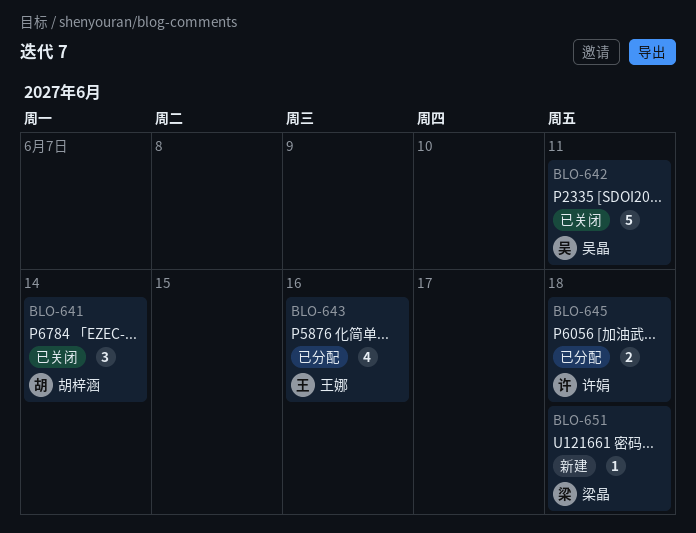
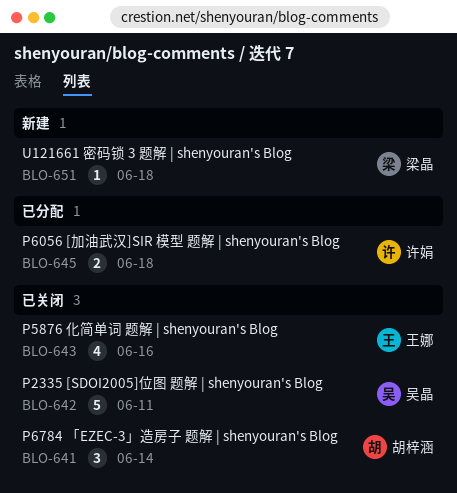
BLO-643, status: 已分配 -> 已关闭

